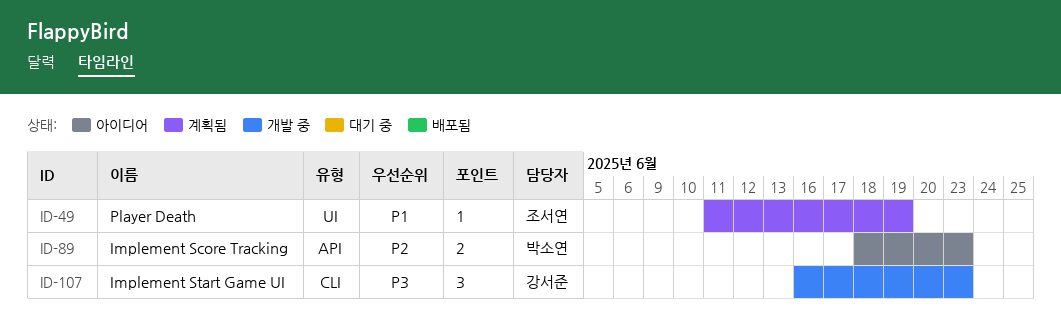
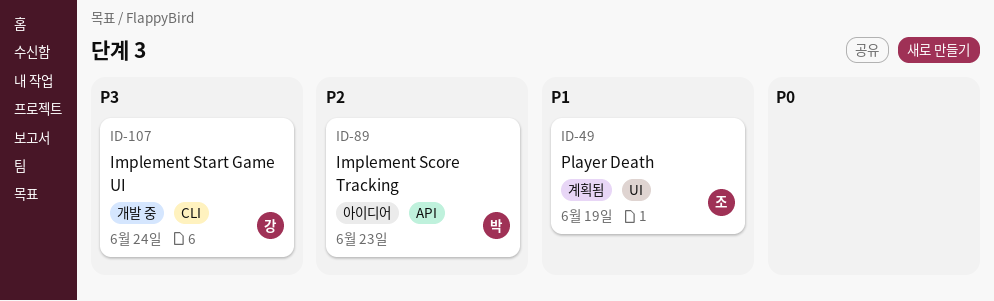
ID-107, due: Jun 23 -> Jun 24

